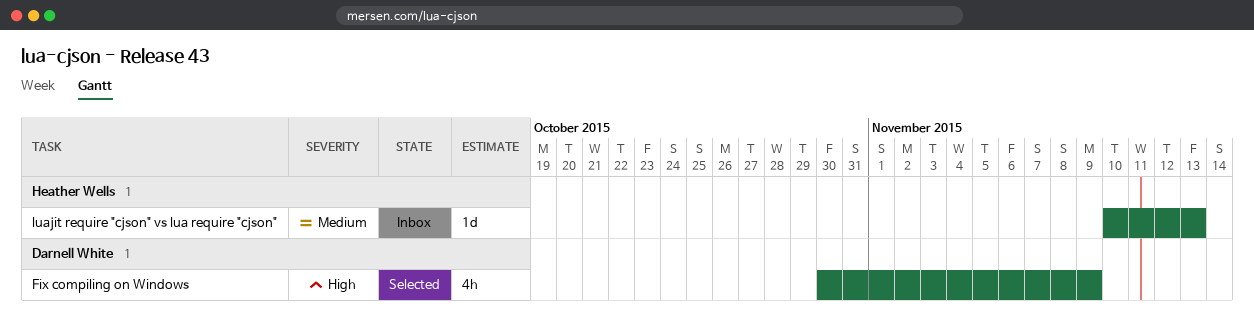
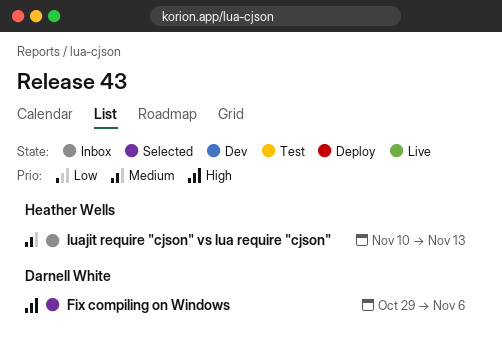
Fix compiling on Windows, start: Oct 30 -> Oct 29
Fix compiling on Windows, due: Nov 9 -> Nov 6

